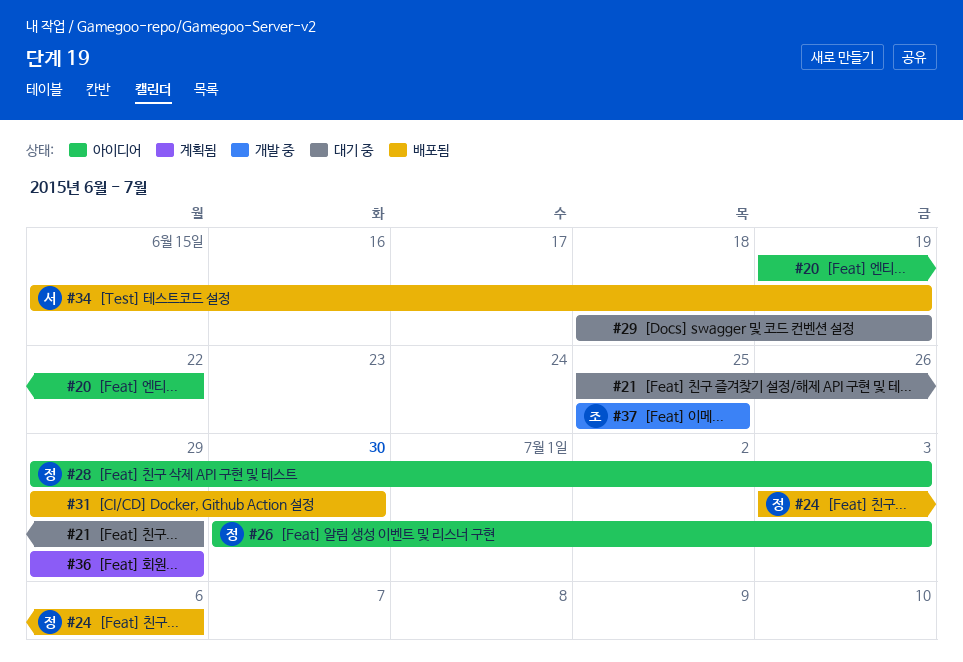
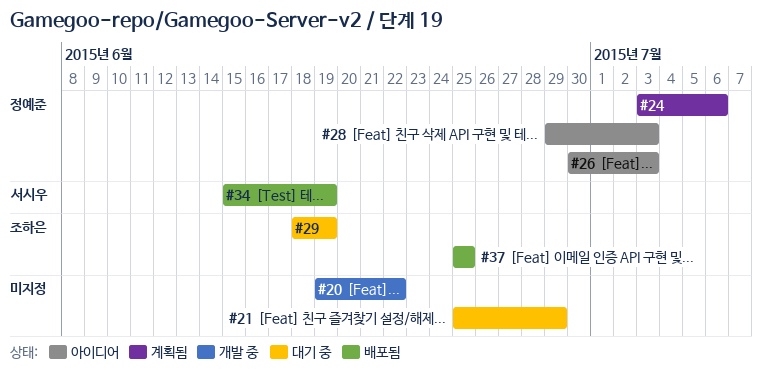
#20, status: 아이디어 -> 개발 중
#24, status: 배포됨 -> 계획됨
#29, owner: none -> 조하은
#31: present -> none
#36: present -> none
#37, status: 개발 중 -> 배포됨

